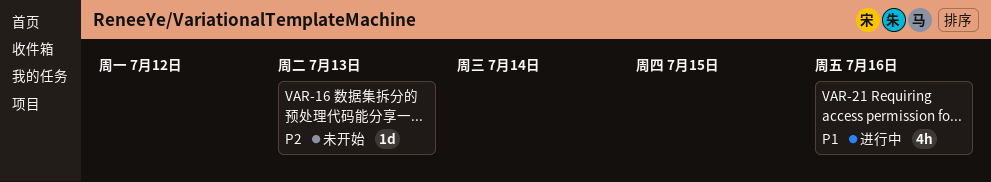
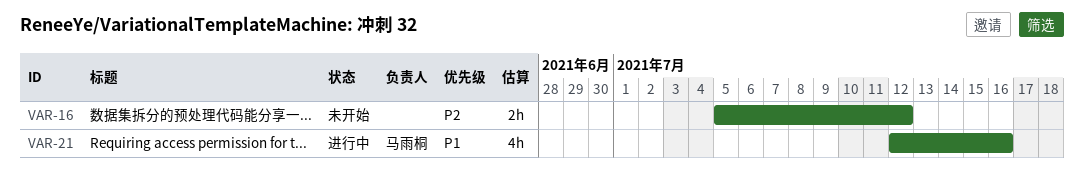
VAR-16, estimate: 1d -> 2h
VAR-16, due: Jul 13 -> Jul 12

